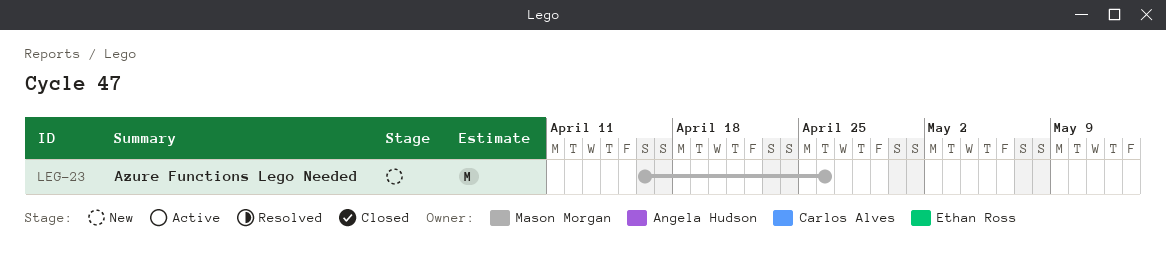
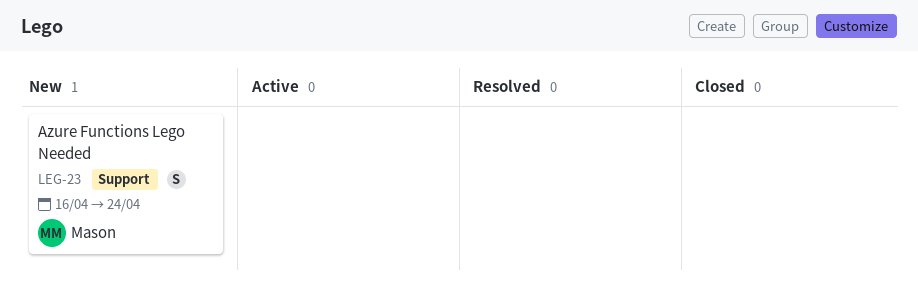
LEG-23, estimate: M -> S
LEG-23, due: Apr 26 -> Apr 24

